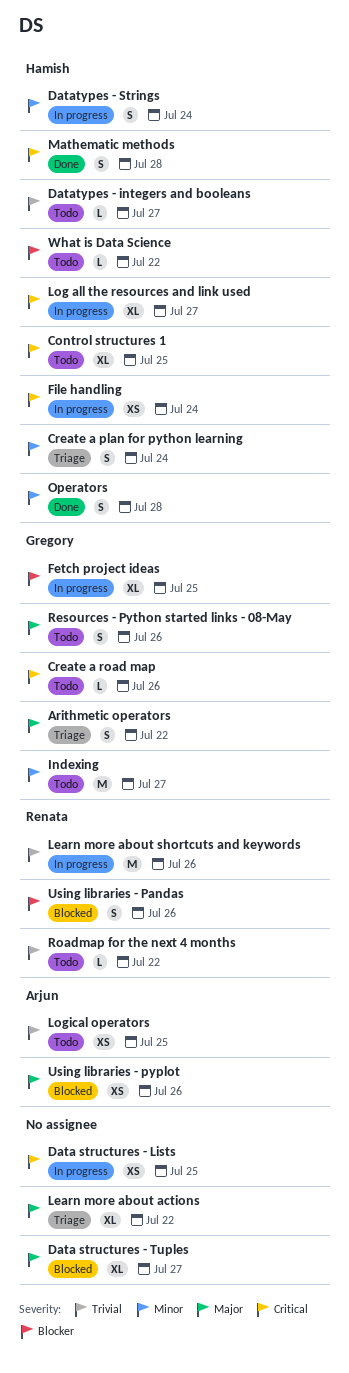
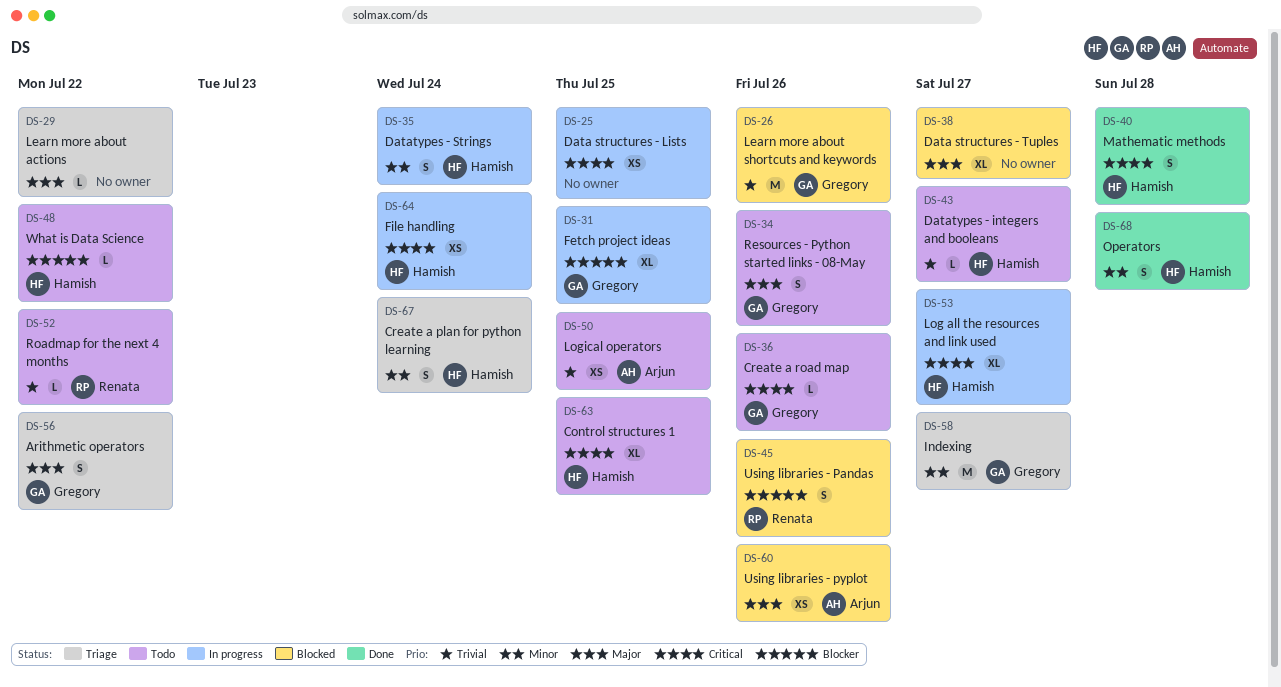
Indexing, status: Todo -> Triage
Learn more about actions, estimate: XL -> L
Learn more about shortcuts and keywords, status: In progress -> Blocked
Learn more about shortcuts and keywords, owner: Renata -> Gregory

